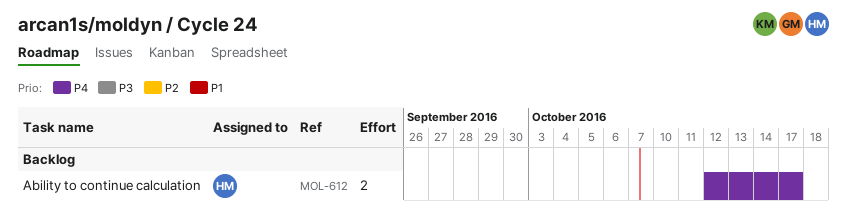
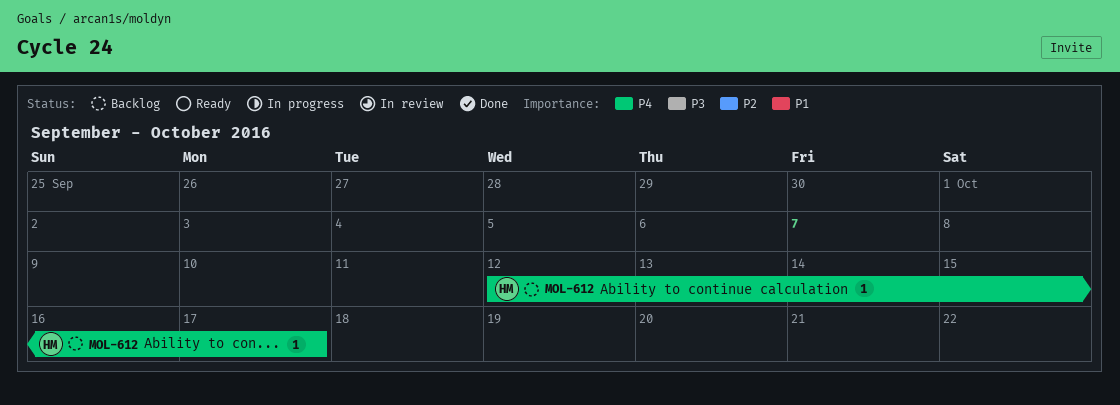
MOL-612, estimate: 2 -> 1

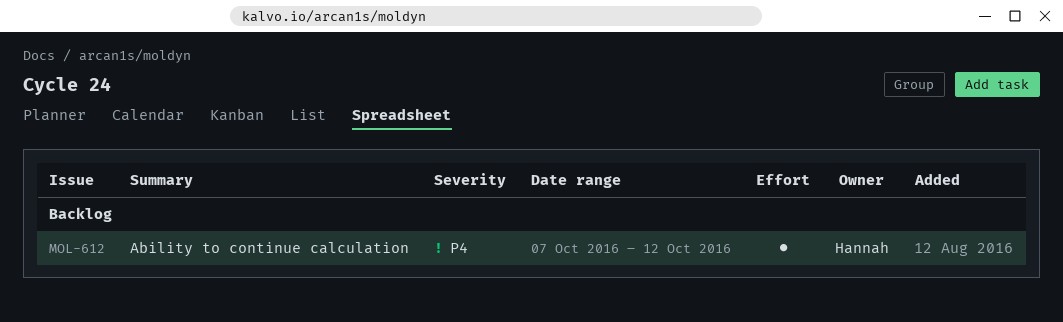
MOL-612, start: Oct 12 -> Oct 7
MOL-612, due: Oct 17 -> Oct 12

